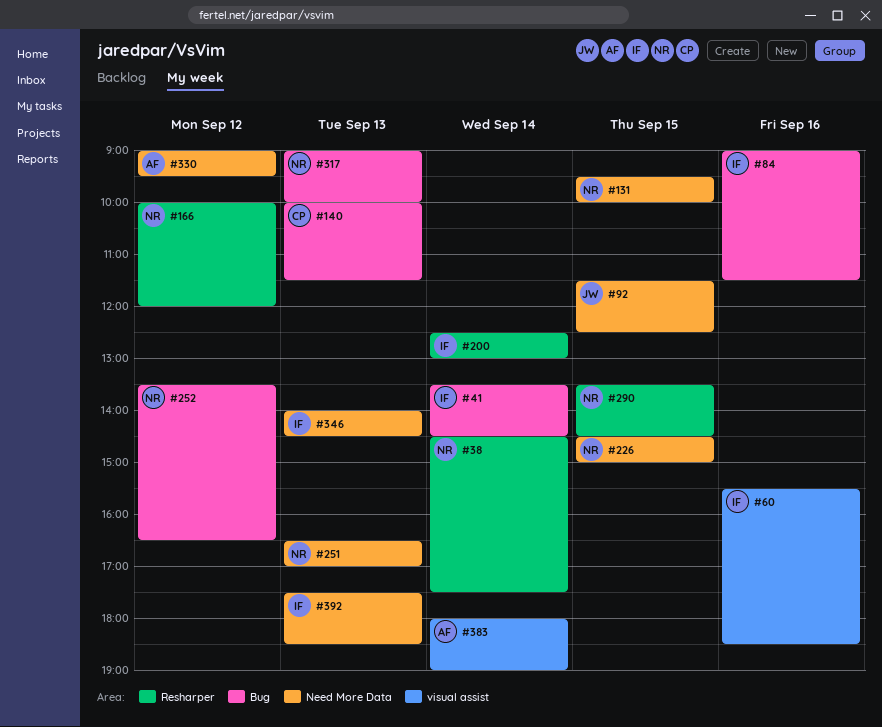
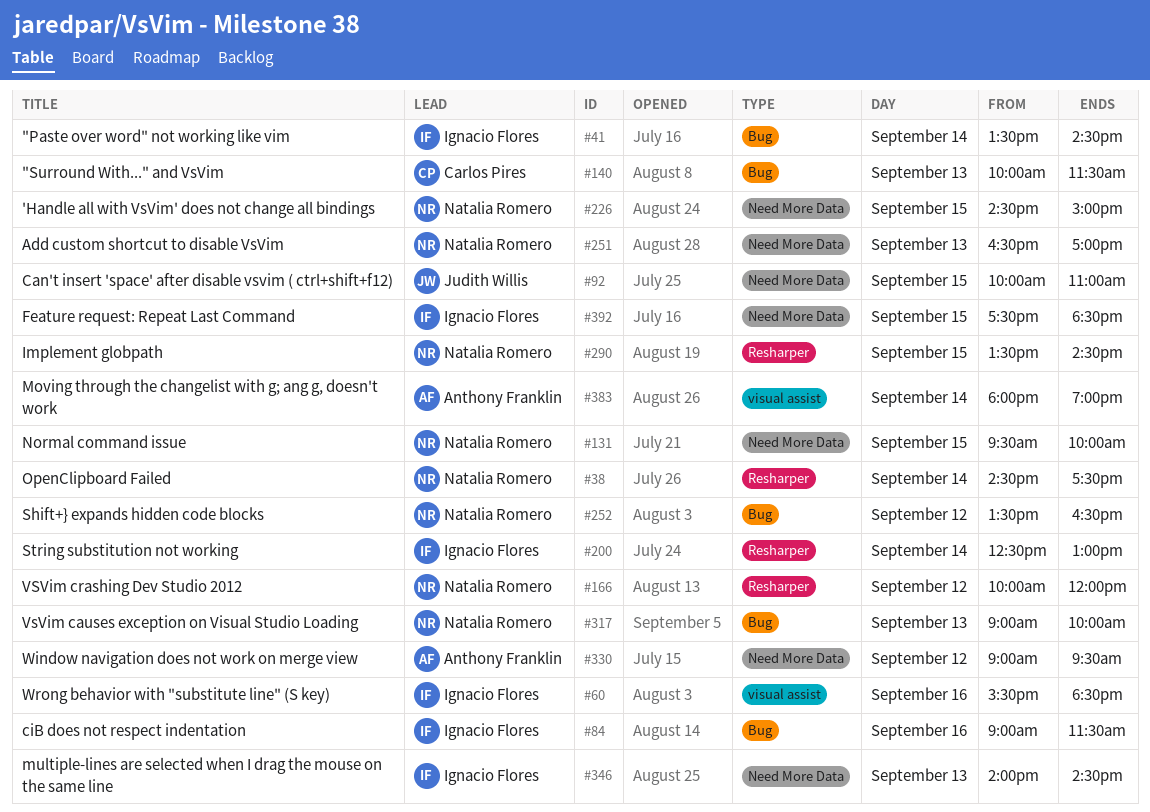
#92, begins: 11:30 -> 10:00
#92, ends: 12:30 -> 11:00
#392, day: Sep 13 -> Sep 15

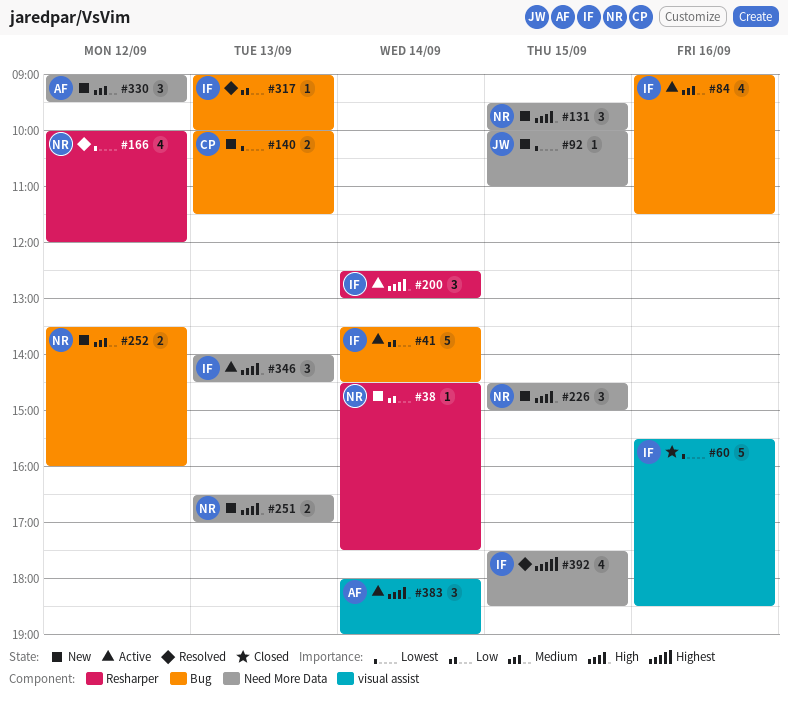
#252, ends: 16:30 -> 16:00
#290: present -> none
#317, owner: Natalia Romero -> Ignacio Flores

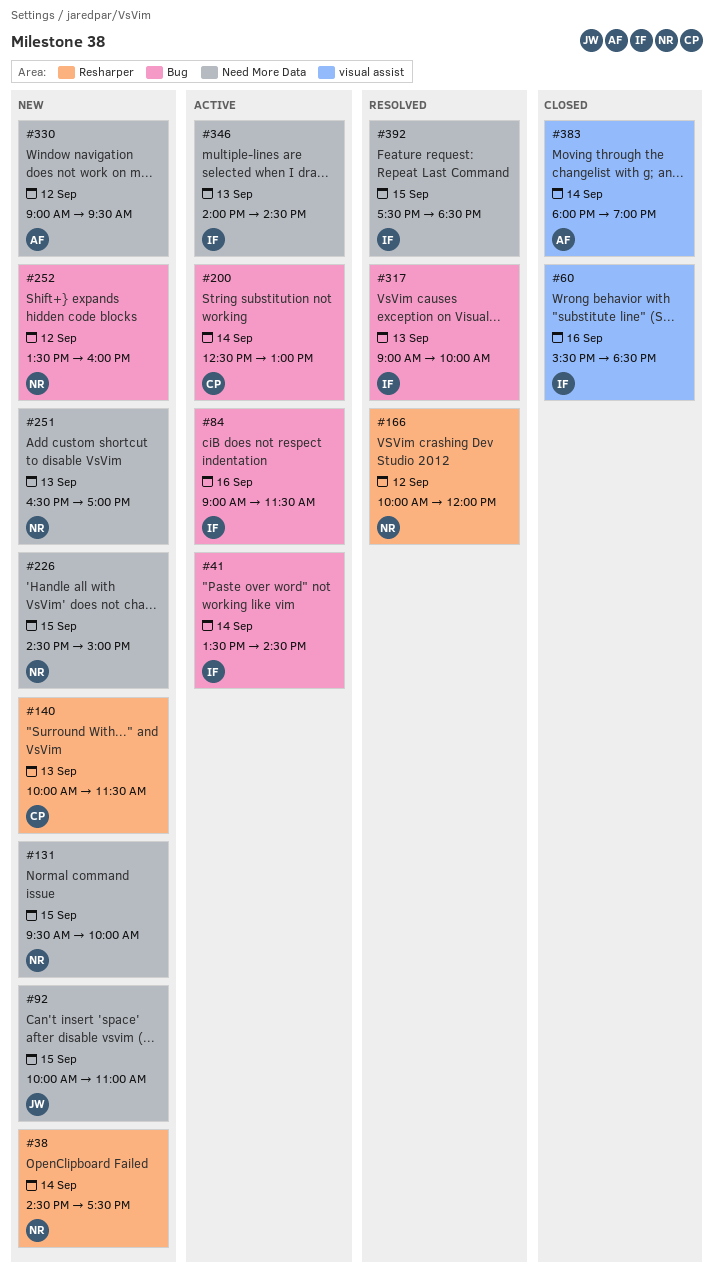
#140, label: Bug -> Resharper
#200, owner: IF -> CP
#200, label: Resharper -> Bug
#383, status: Active -> Closed

